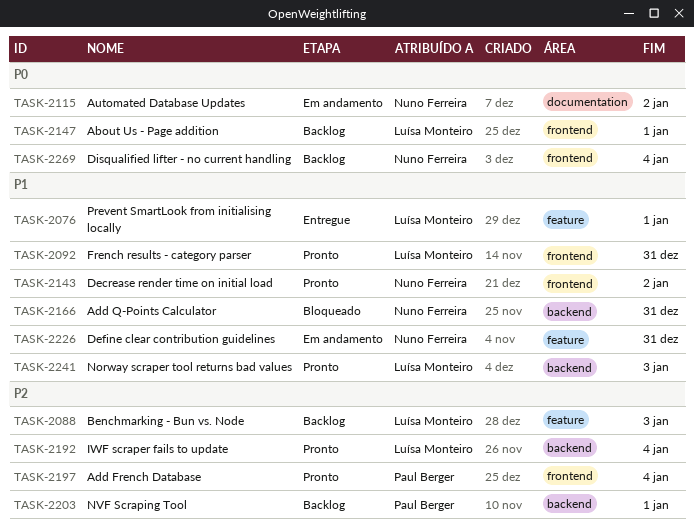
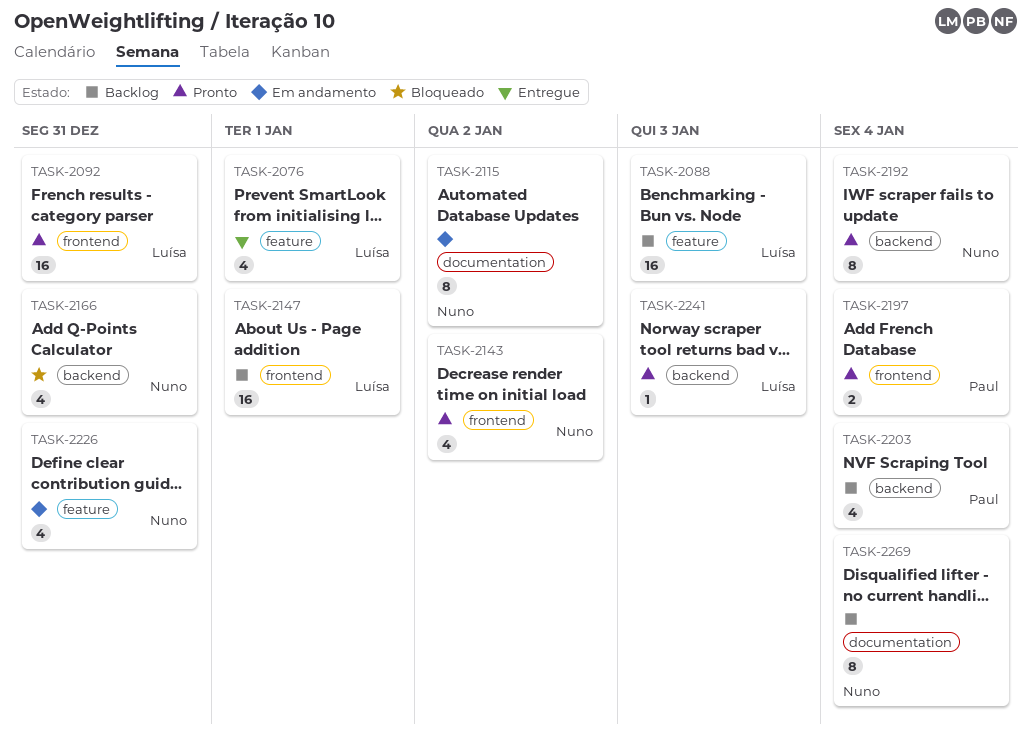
TASK-2192, owner: Luísa Monteiro -> Nuno Ferreira
TASK-2203, due: Jan 1 -> Jan 4
TASK-2269, label: frontend -> documentation

